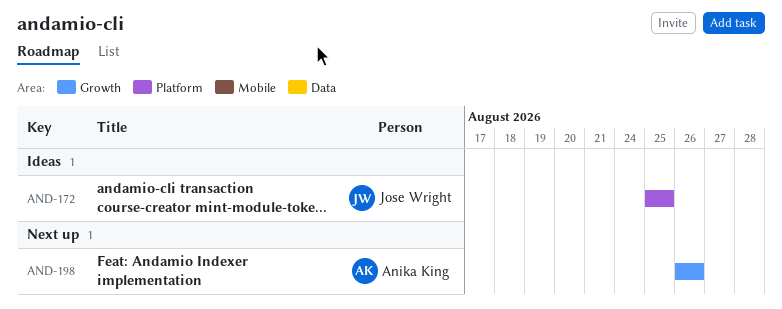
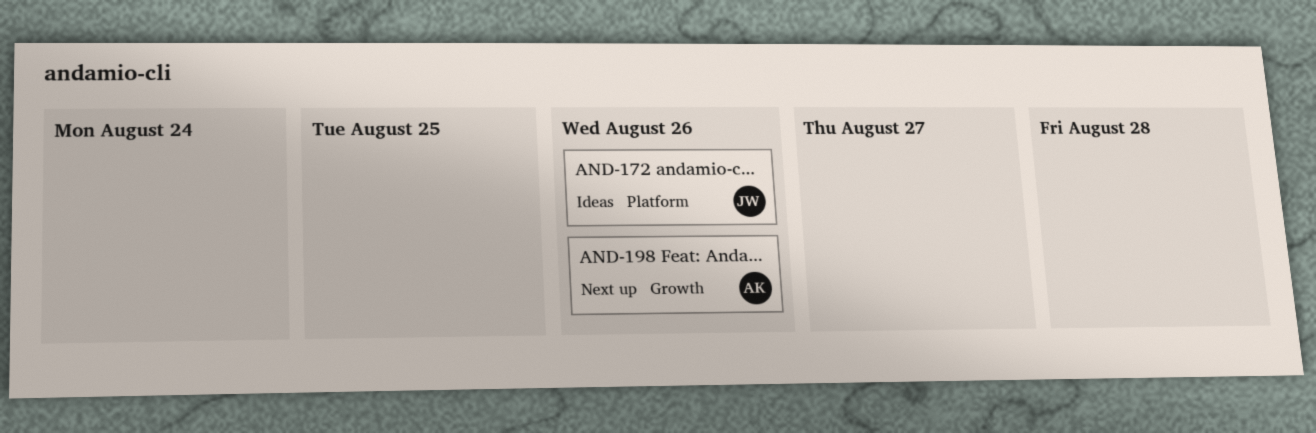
AND-172, due: Aug 25 -> Aug 26

